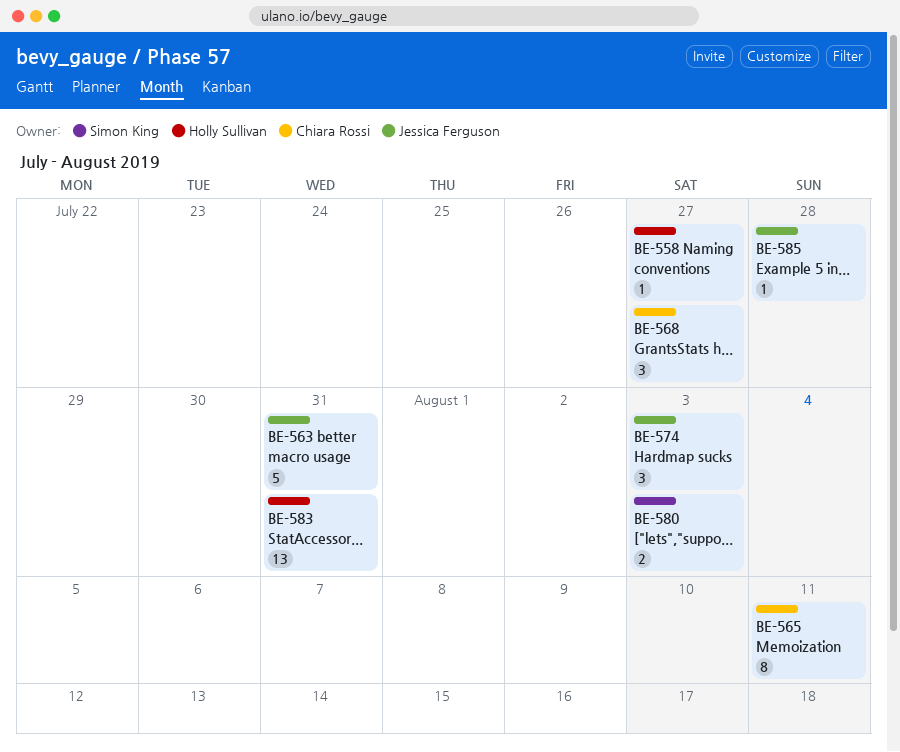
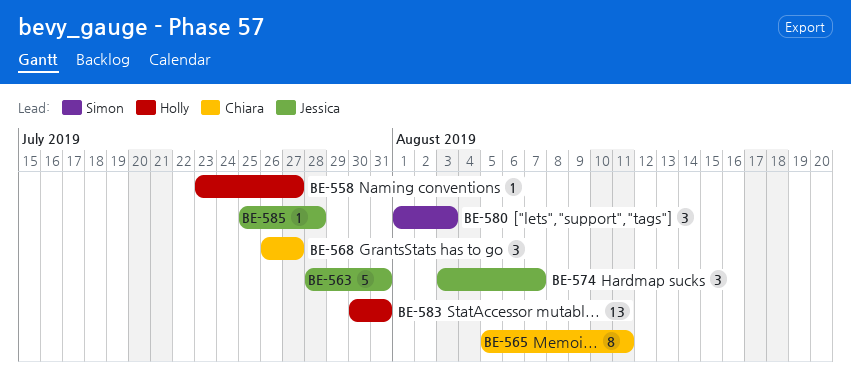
BE-574, due: Aug 3 -> Aug 7
BE-580, estimate: 2 -> 3

